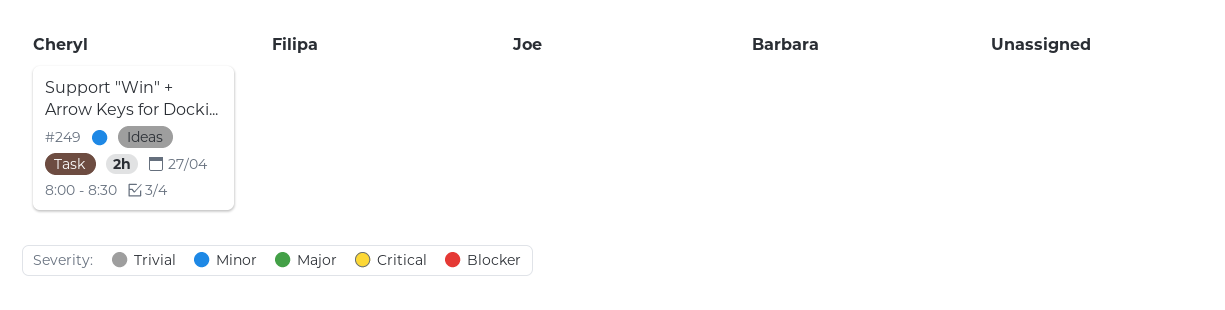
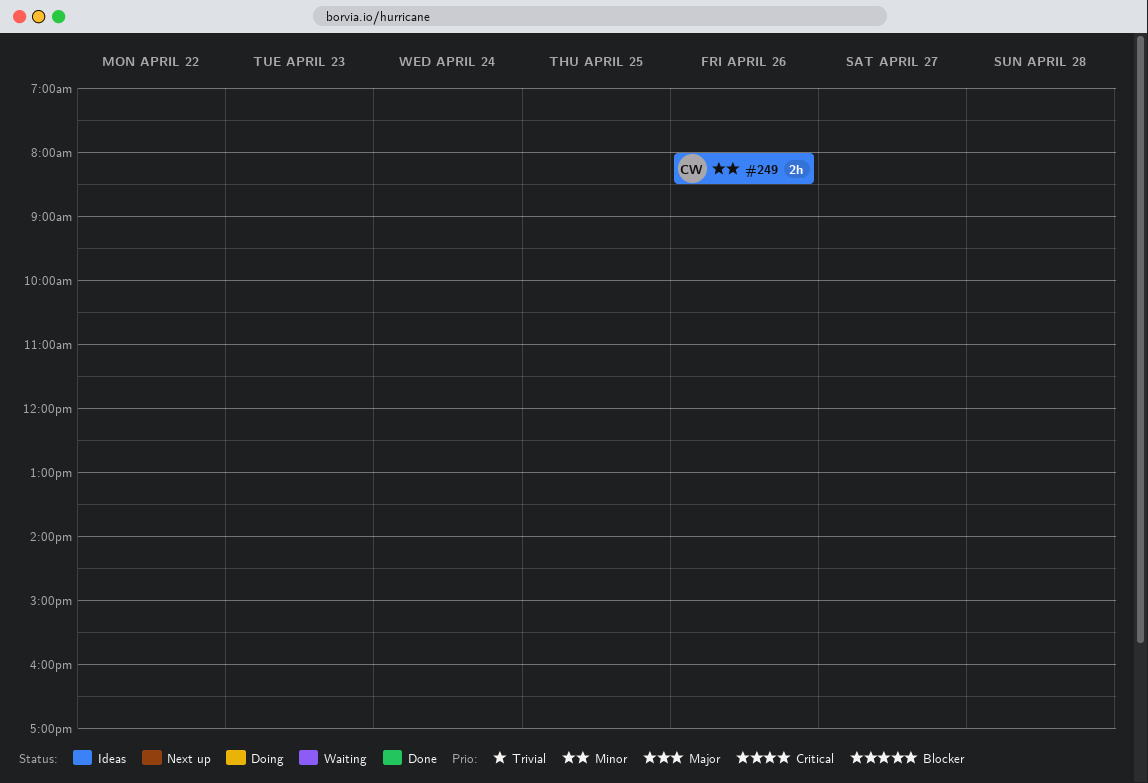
#249, day: Apr 27 -> Apr 26

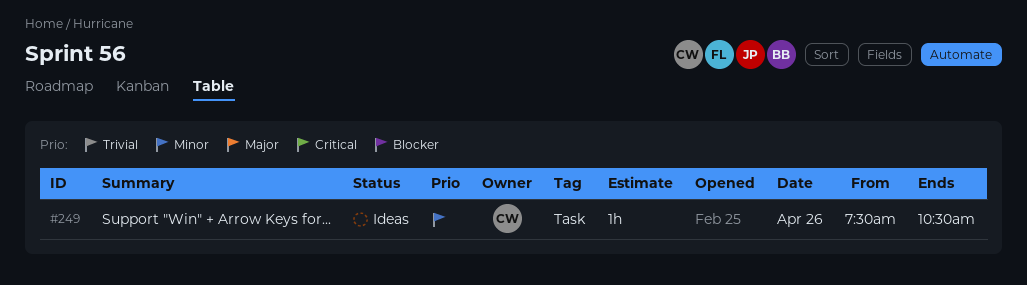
#249, estimate: 2h -> 1h
#249, begins: 08:00 -> 07:30
#249, ends: 08:30 -> 10:30

